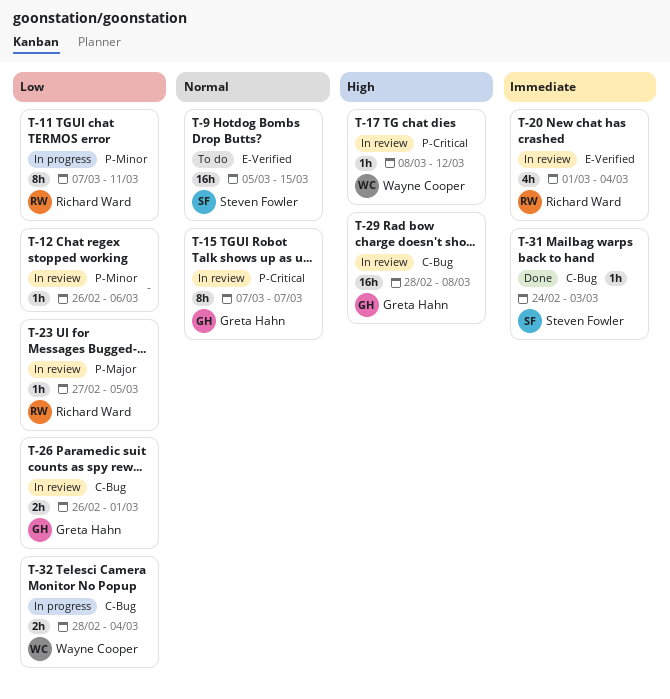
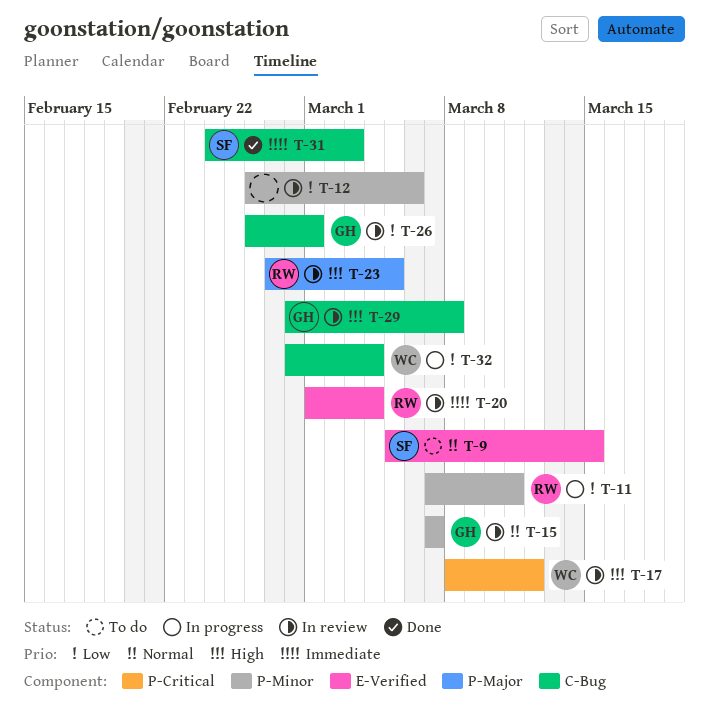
T-15, label: P-Critical -> P-Minor
T-23, priority: Low -> High

